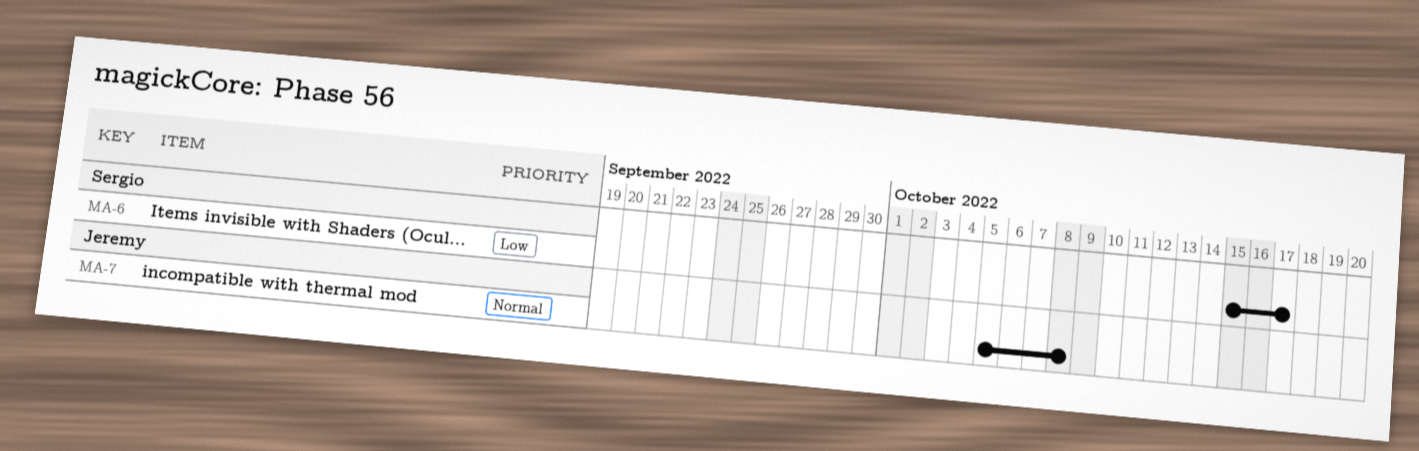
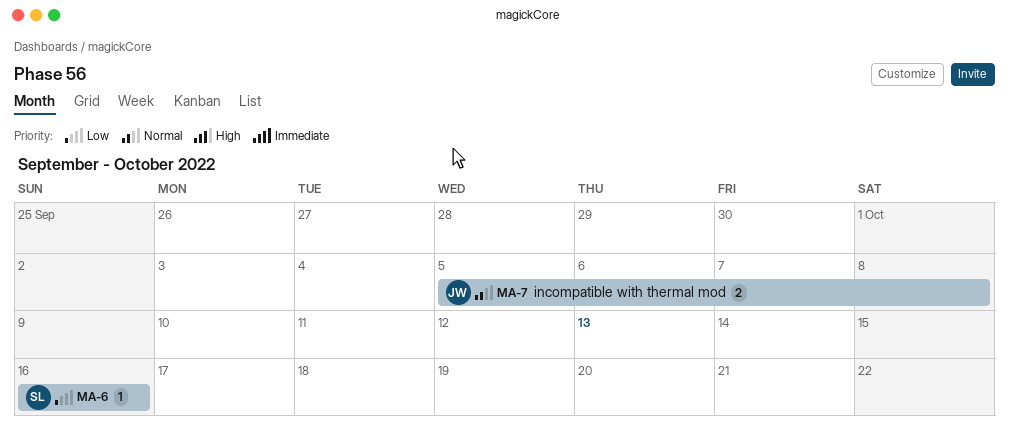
MA-6, start: Oct 15 -> Oct 16
MA-6, due: Oct 17 -> Oct 16

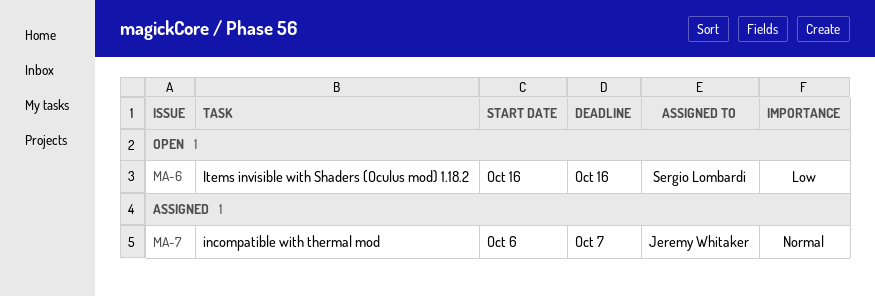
MA-7, start: Oct 5 -> Oct 6
MA-7, due: Oct 8 -> Oct 7

